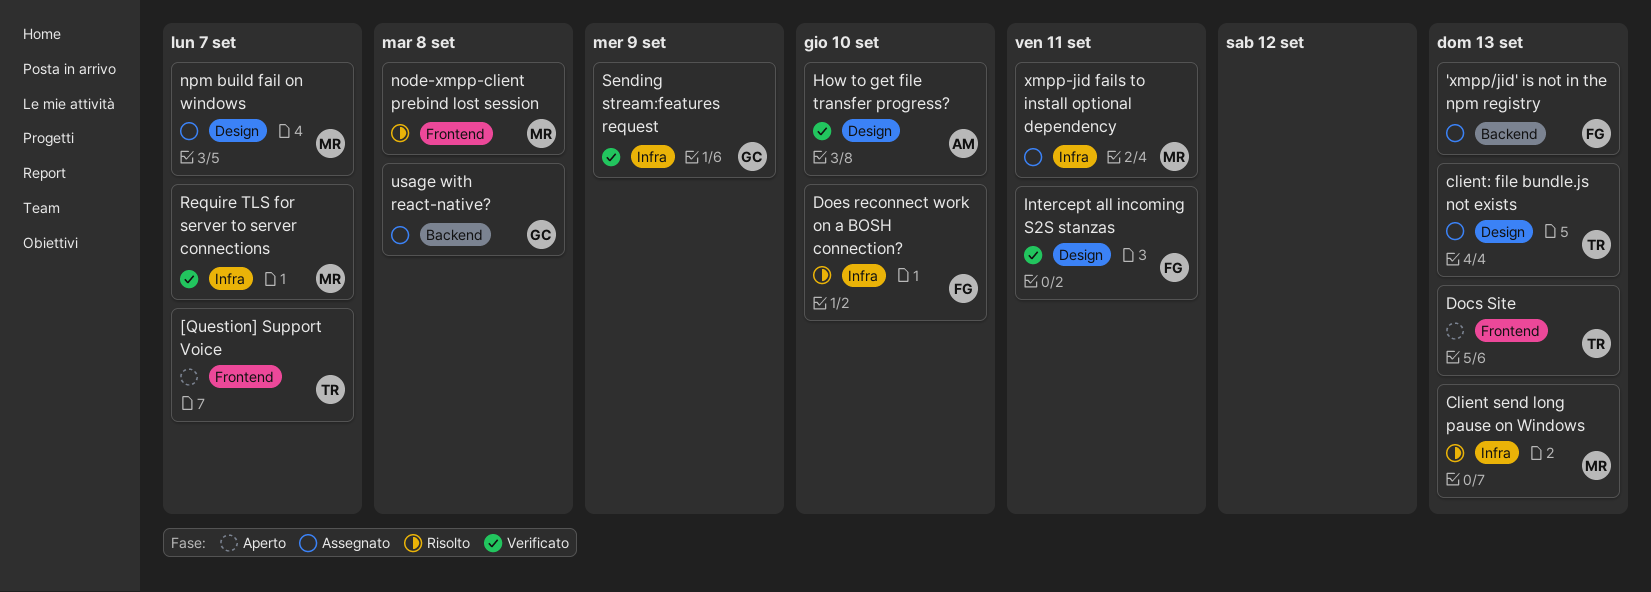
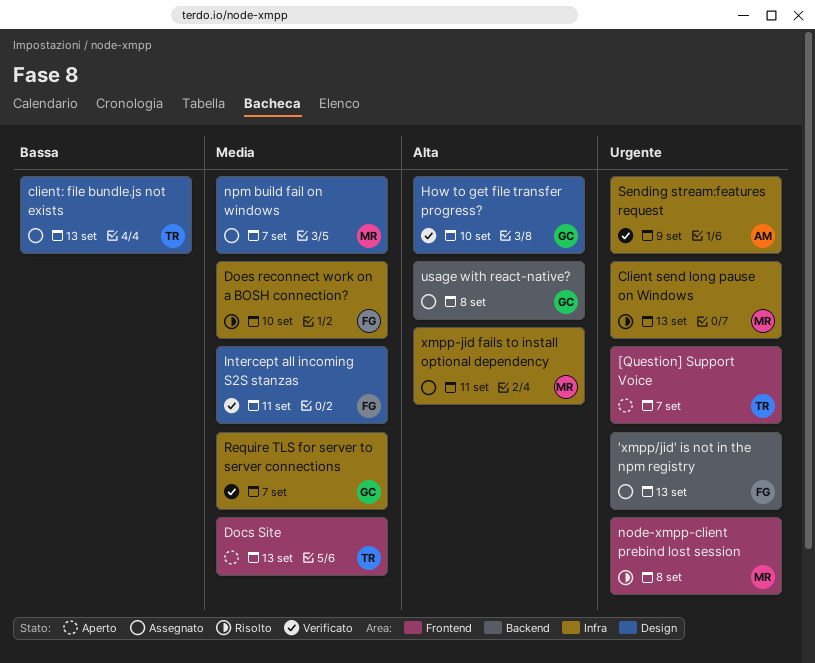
How to get file transfer progress?, owner: AM -> GC
Require TLS for server to server connections, owner: MR -> GC
Sending stream:features request, owner: GC -> AM

